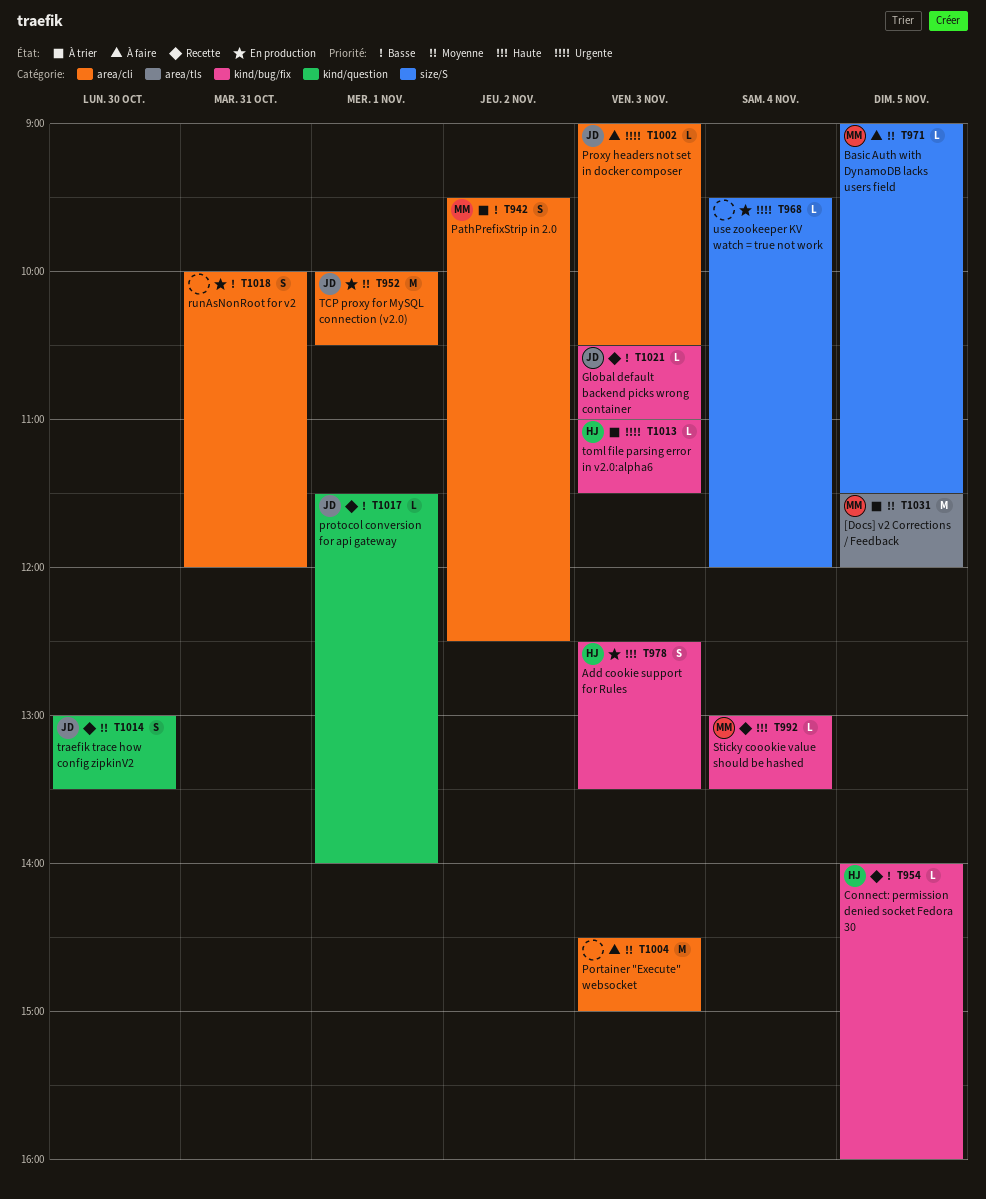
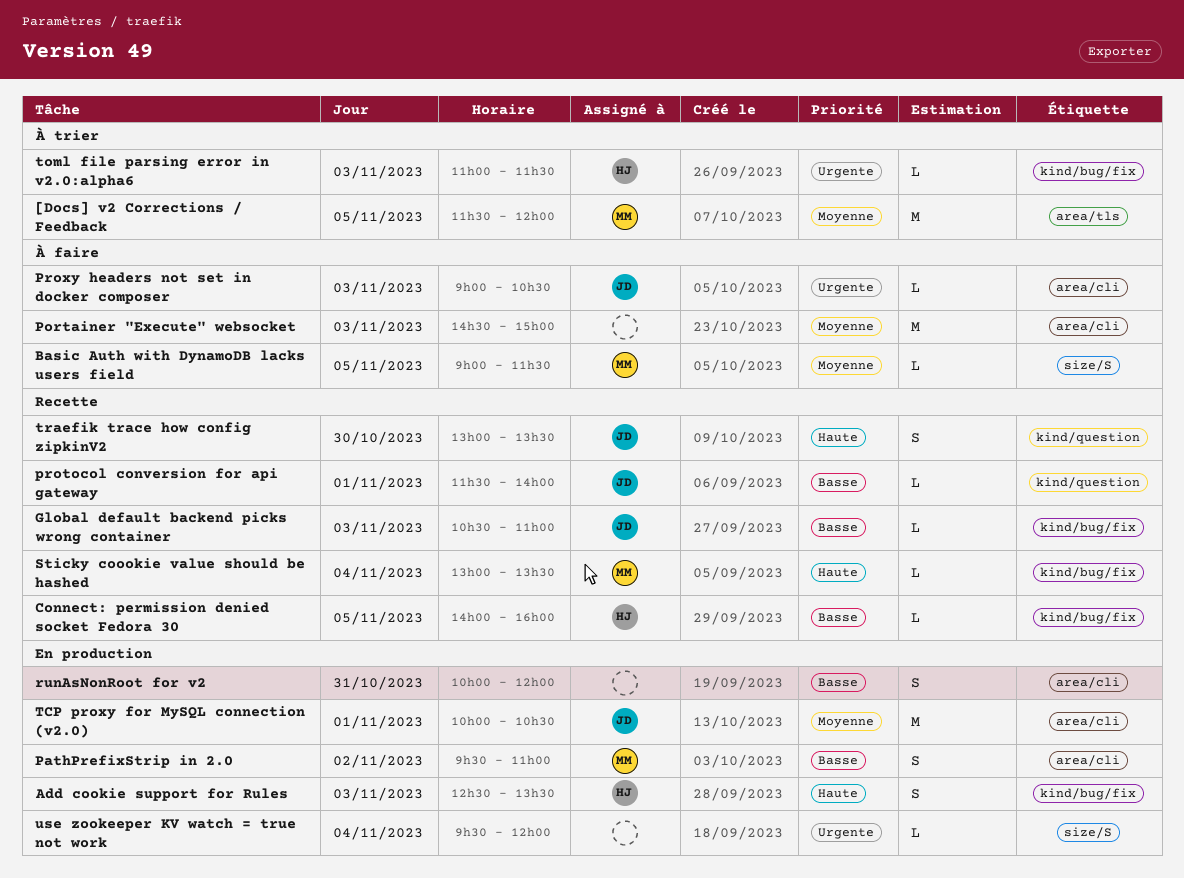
PathPrefixStrip in 2.0, status: À trier -> En production
PathPrefixStrip in 2.0, ends: 12:30 -> 11:00
traefik trace how config zipkinV2, priority: Moyenne -> Haute

